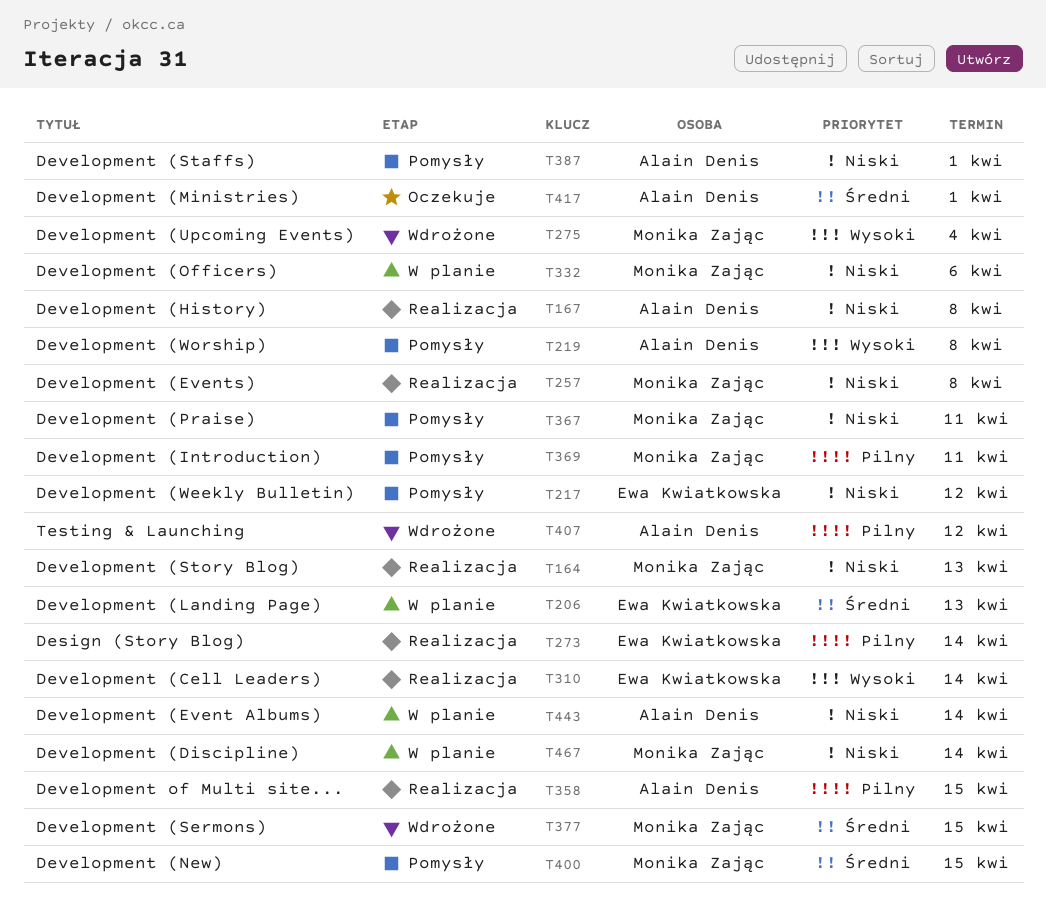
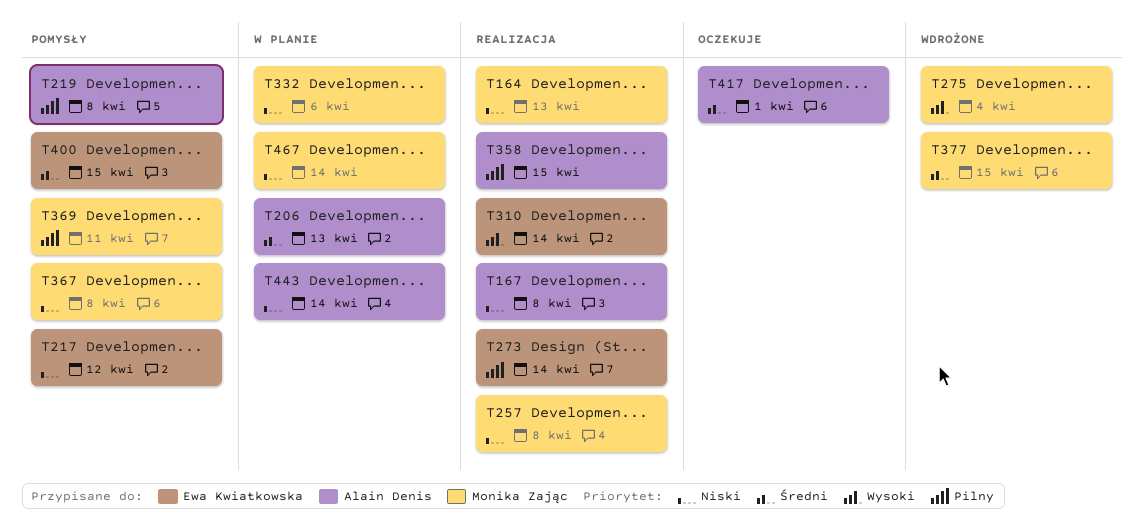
T206, owner: Ewa Kwiatkowska -> Alain Denis
T219, priority: Wysoki -> Pilny
T367, due: Apr 11 -> Apr 8
T387: present -> none
T400, owner: Monika Zając -> Ewa Kwiatkowska
T407: present -> none

